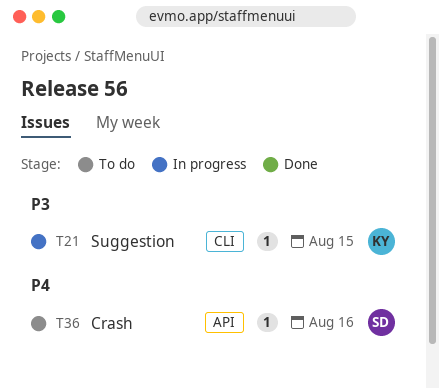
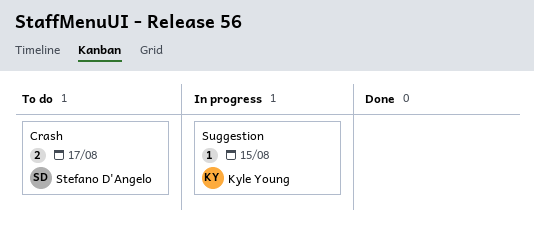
Crash, estimate: 1 -> 2
Crash, due: Aug 16 -> Aug 17

